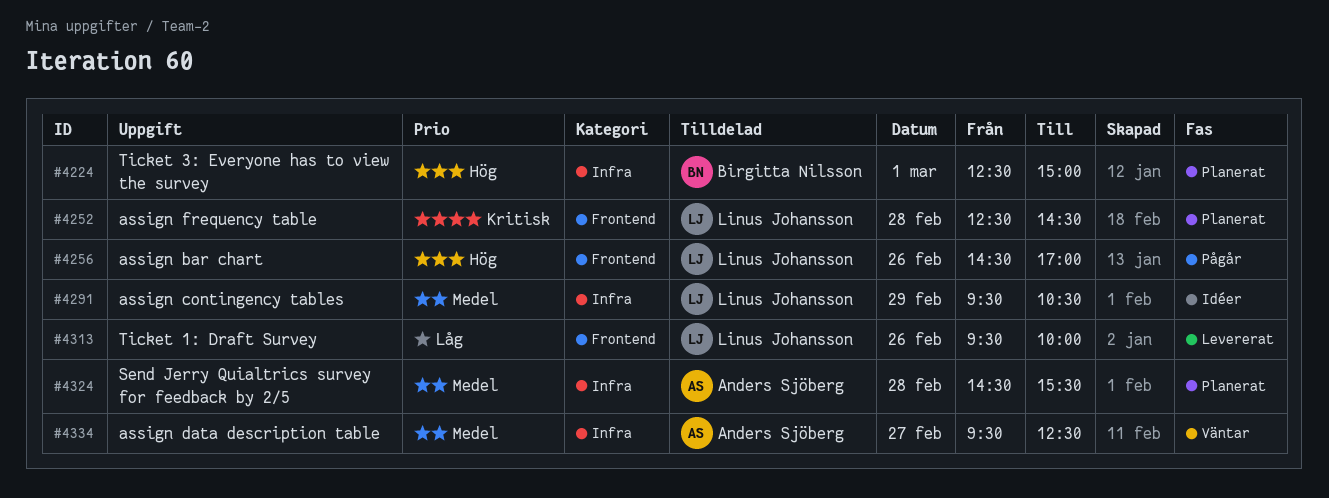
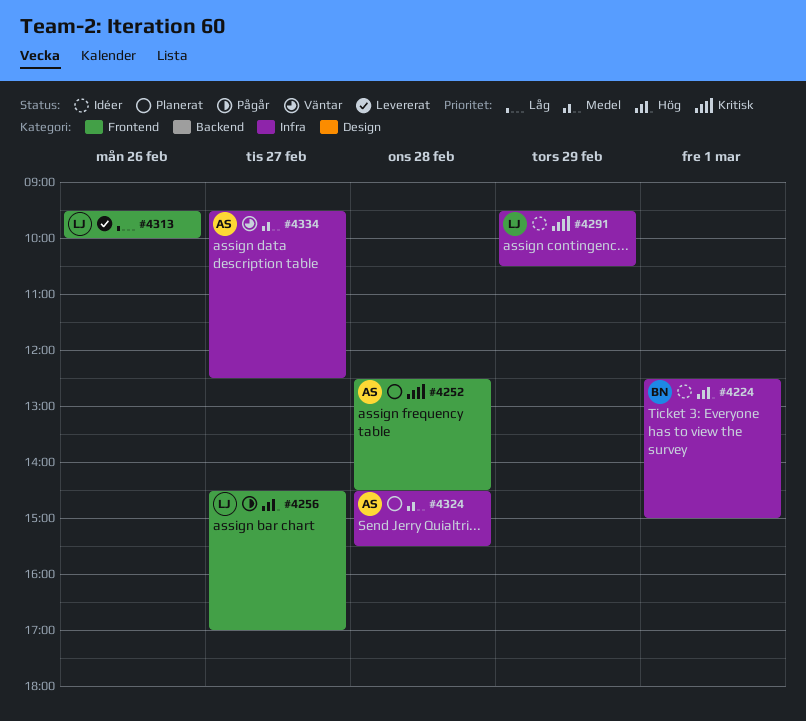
#4224, status: Planerat -> Idéer
#4252, owner: Linus Johansson -> Anders Sjöberg
#4256, day: Feb 26 -> Feb 27
#4291, priority: Medel -> Kritisk

